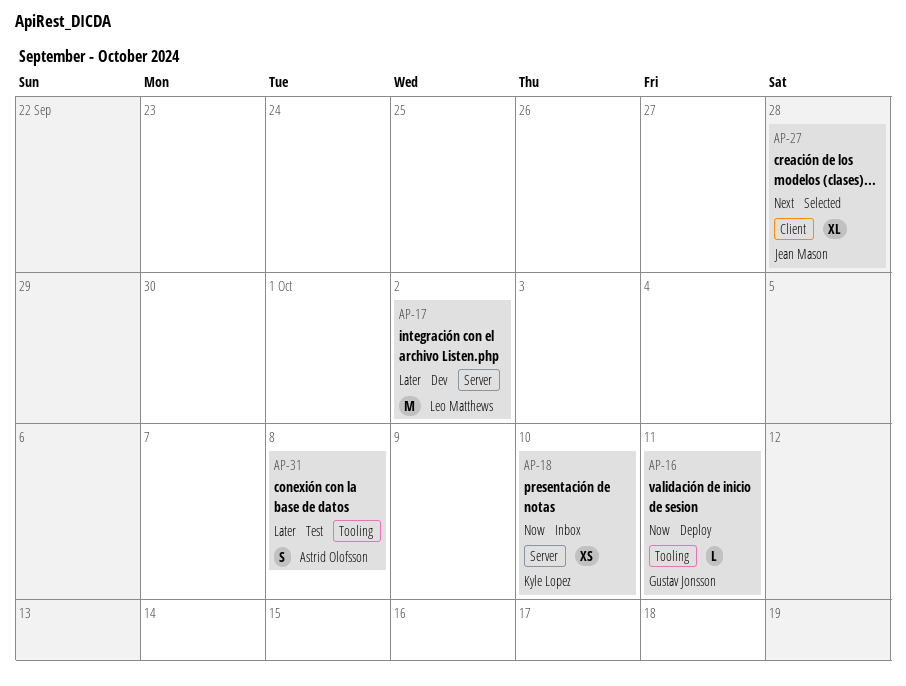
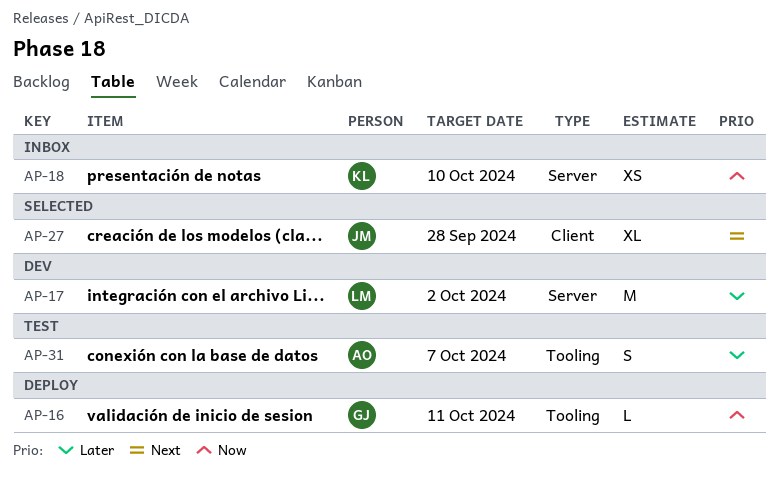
AP-31, due: Oct 8 -> Oct 7

